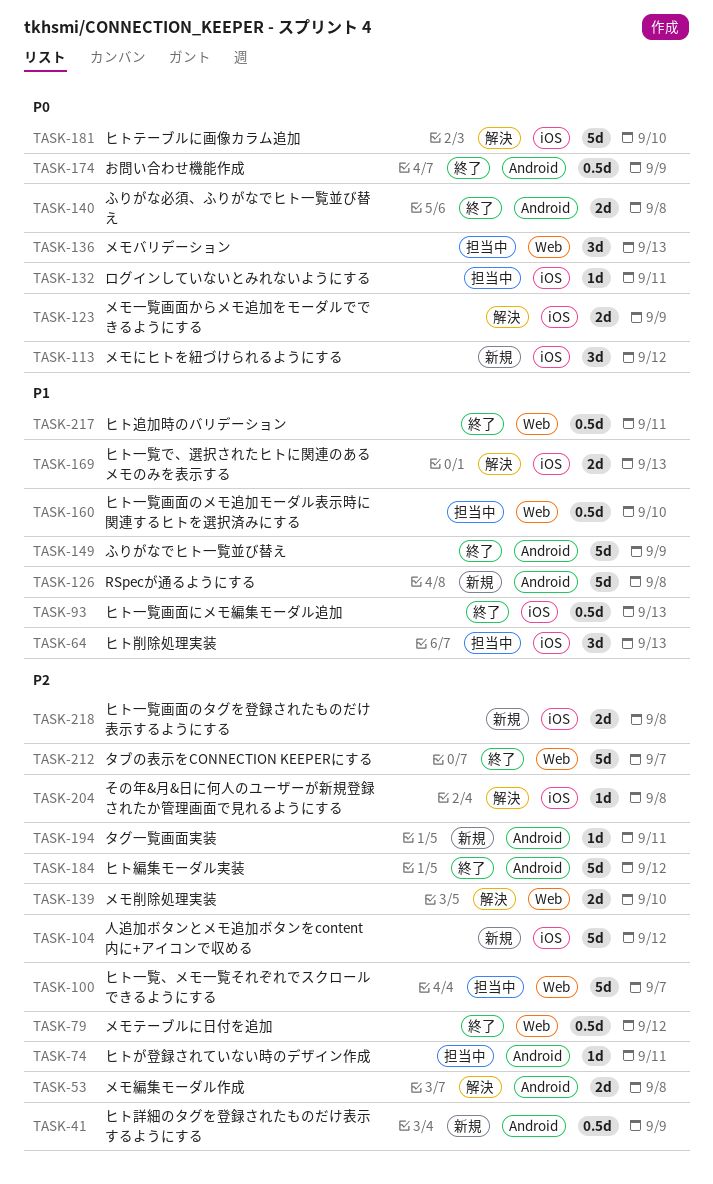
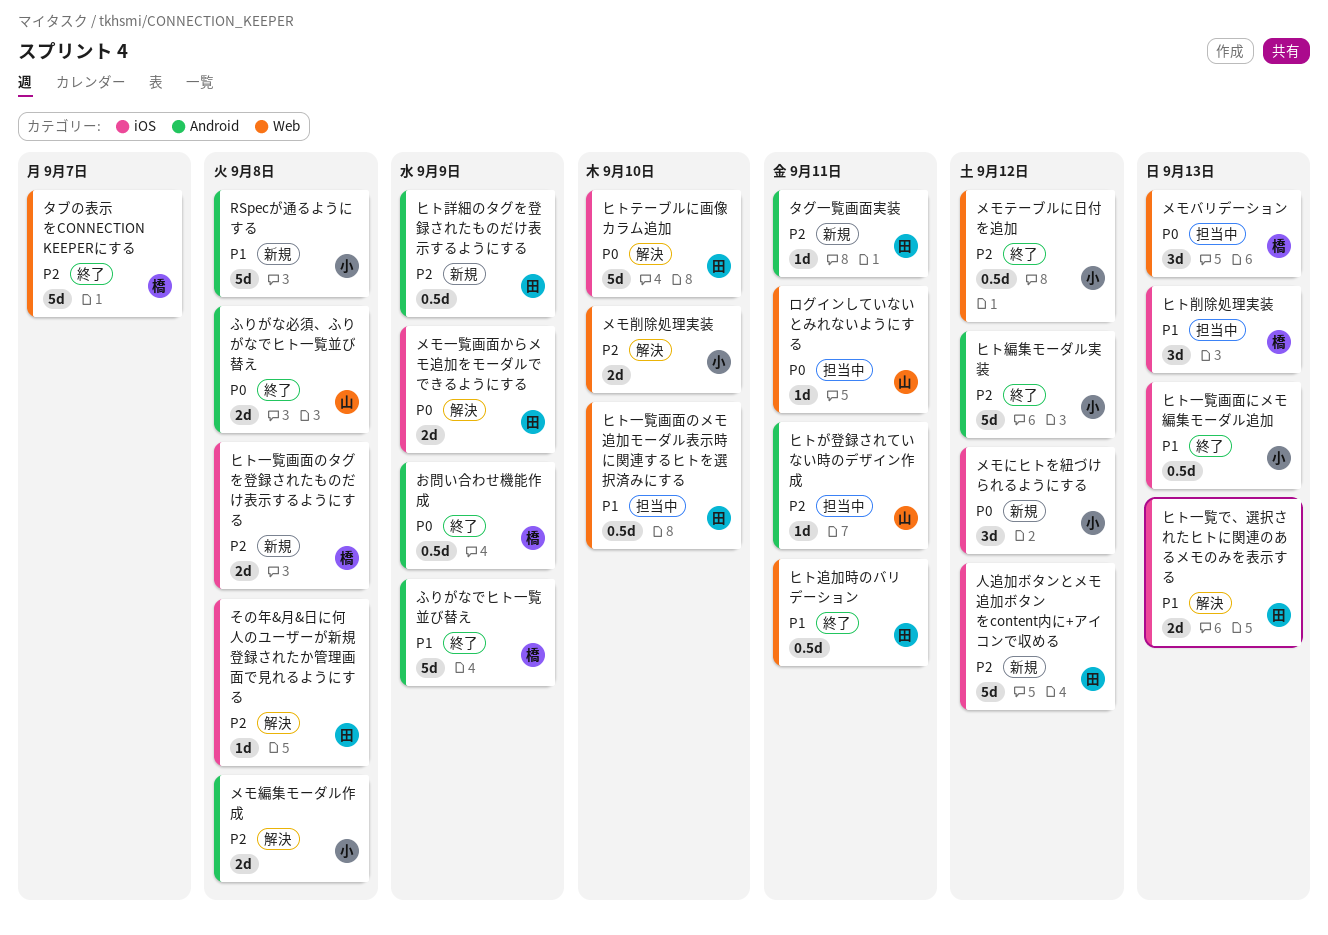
ヒト一覧、メモ一覧それぞれでスクロールできるようにする: present -> none
ログインしていないとみれないようにする, label: iOS -> Web

